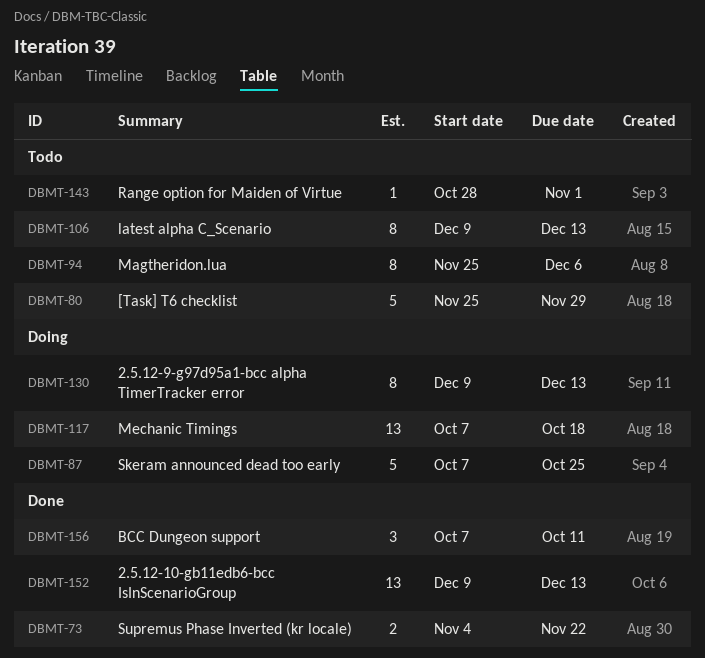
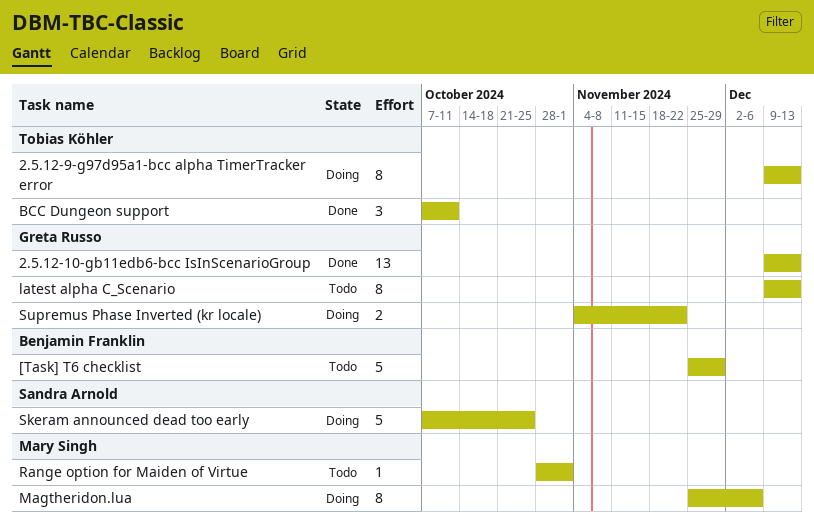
Magtheridon.lua, status: Todo -> Doing
Mechanic Timings: present -> none
Supremus Phase Inverted (kr locale), status: Done -> Doing

